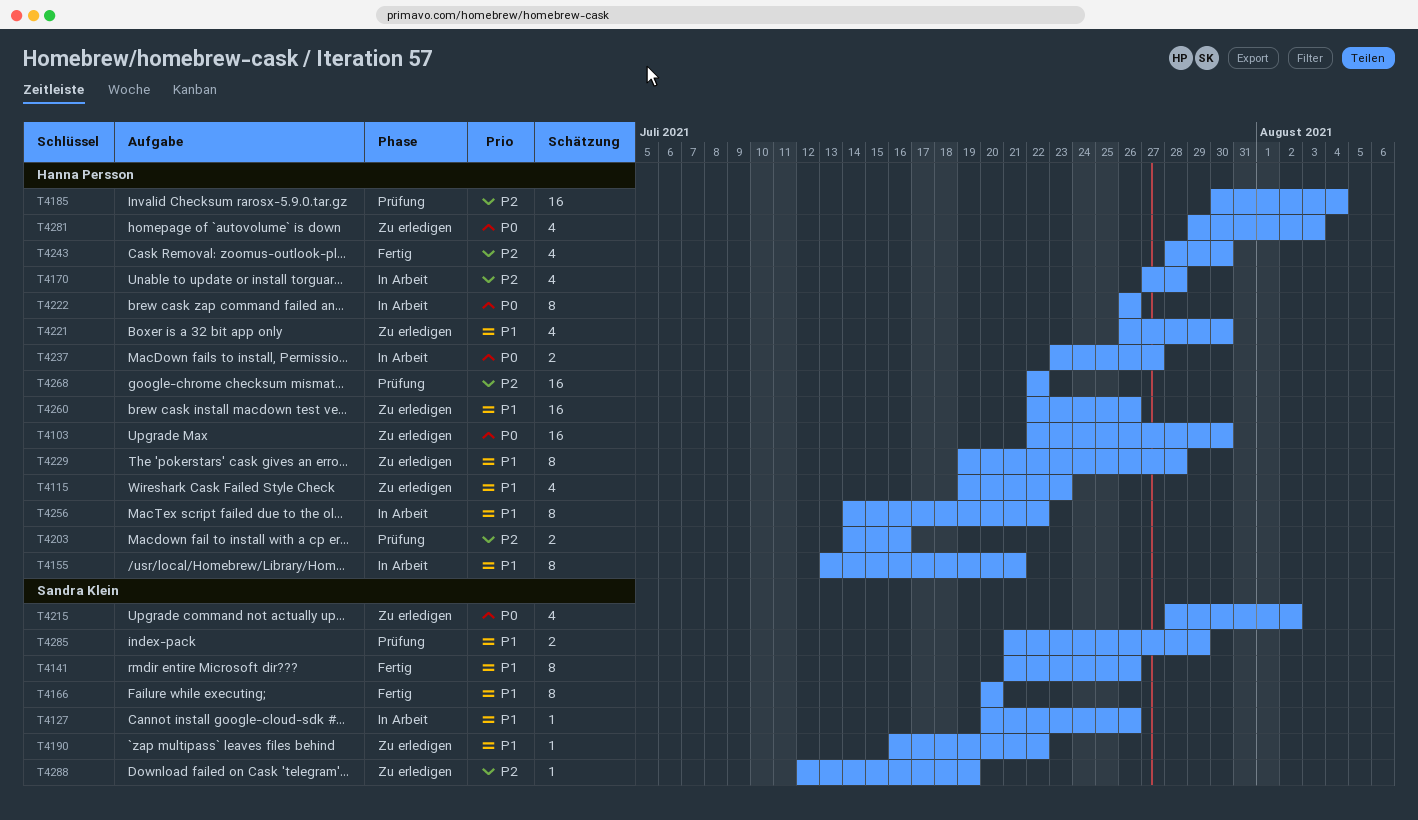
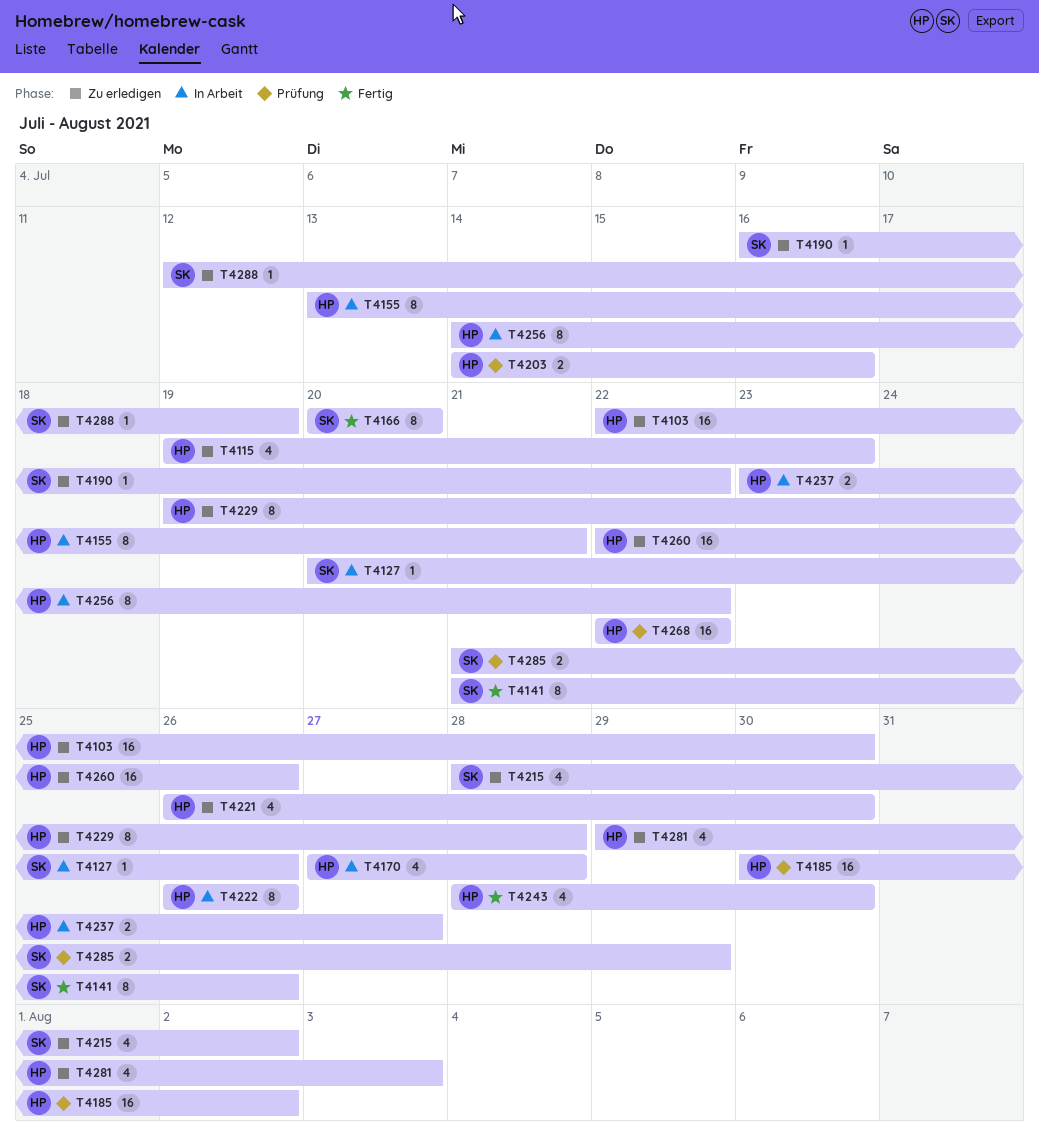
T4185, due: Aug 4 -> Aug 2

